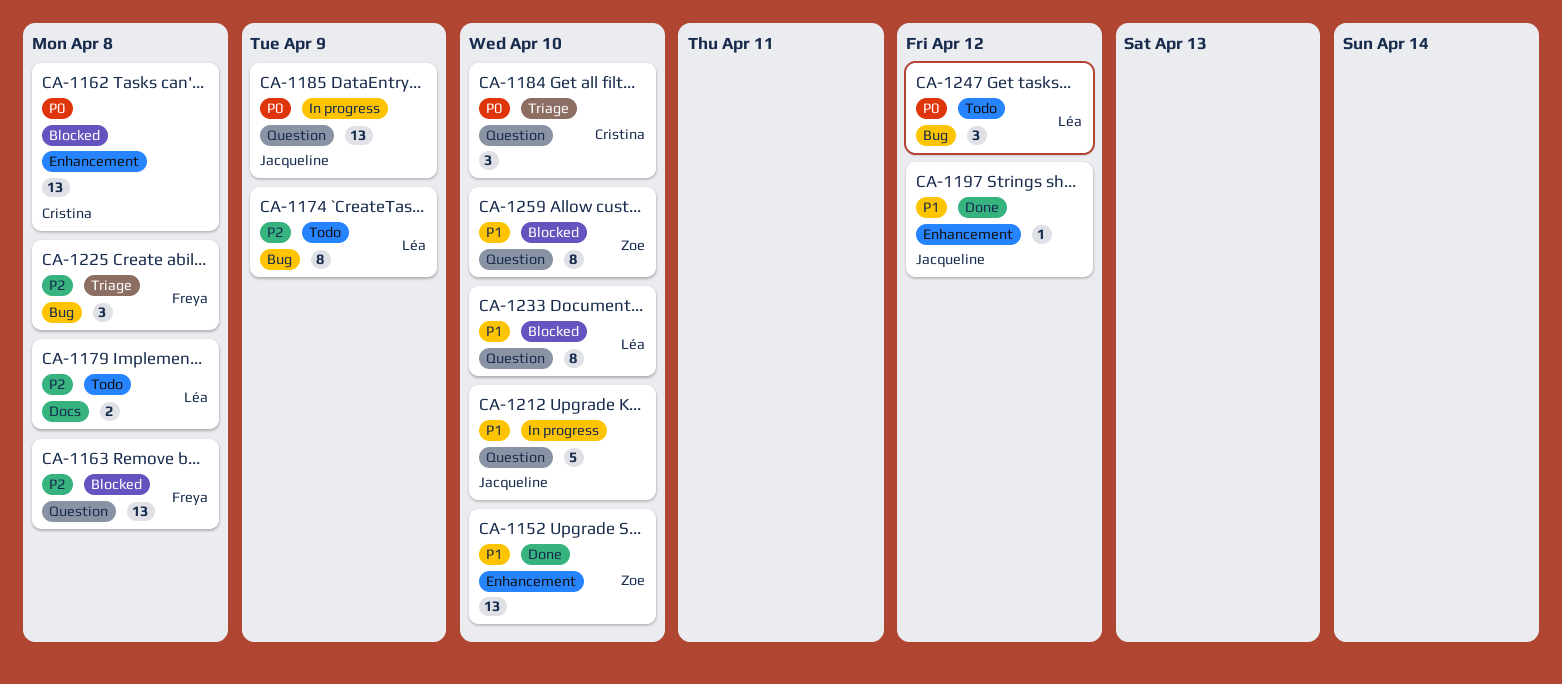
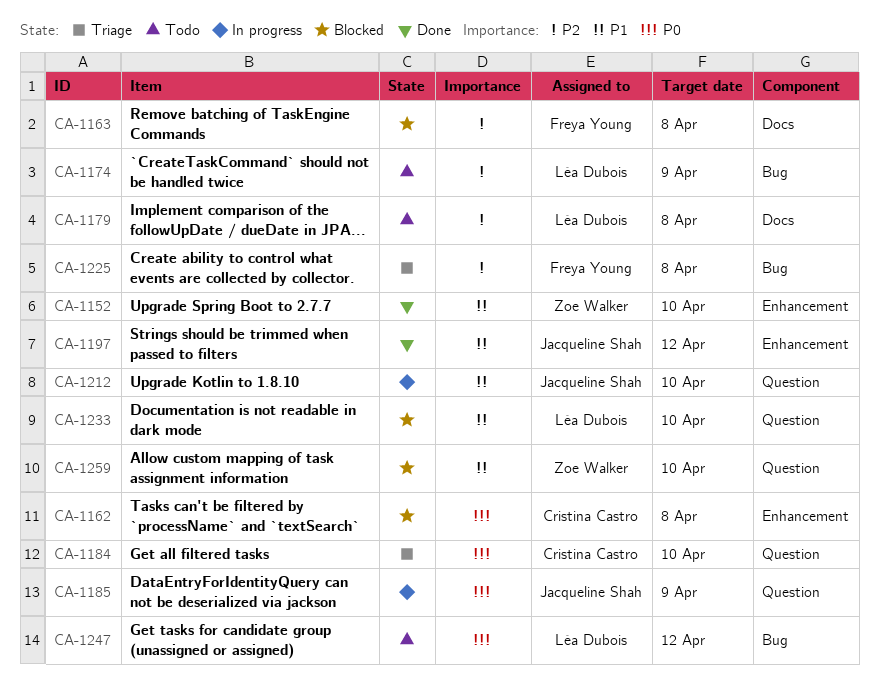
CA-1163, label: Question -> Docs

